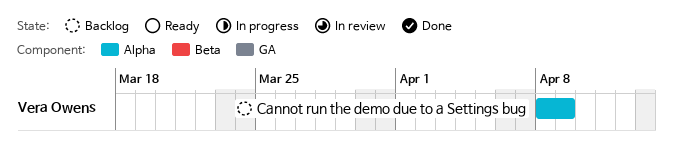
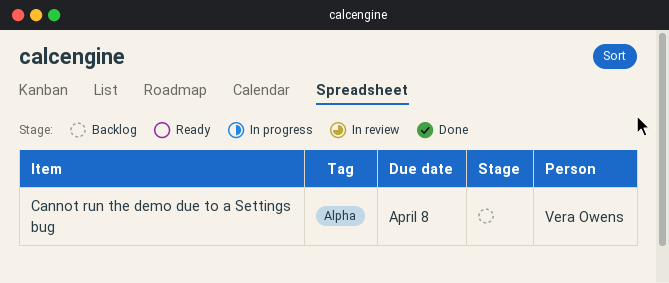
Cannot run the demo due to a Settings bug, due: Apr 9 -> Apr 8

